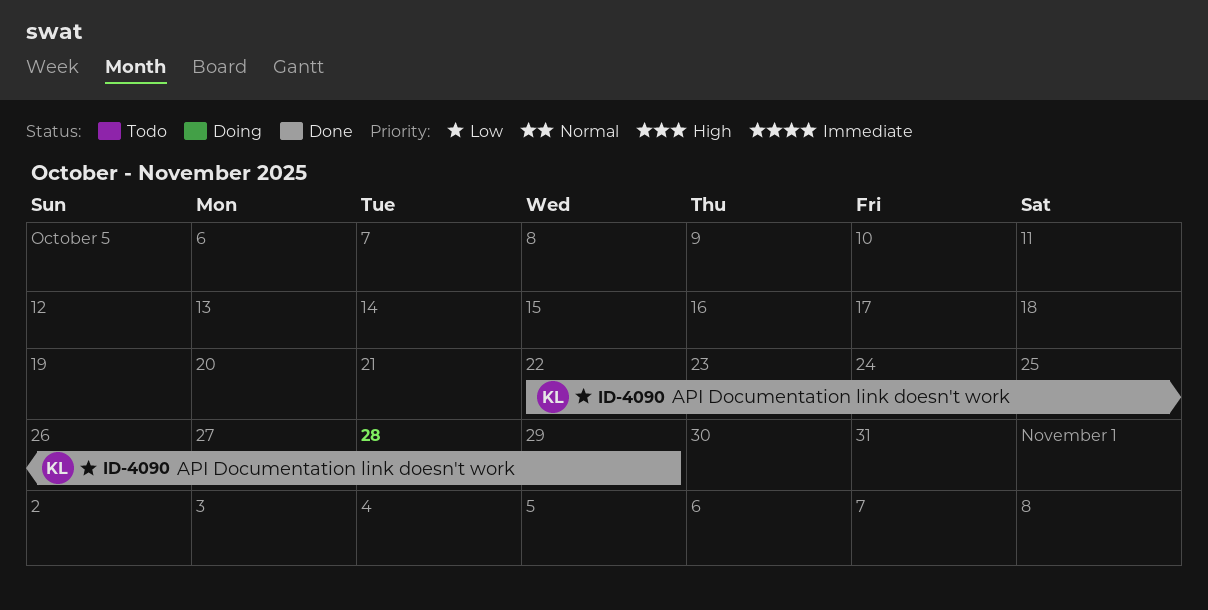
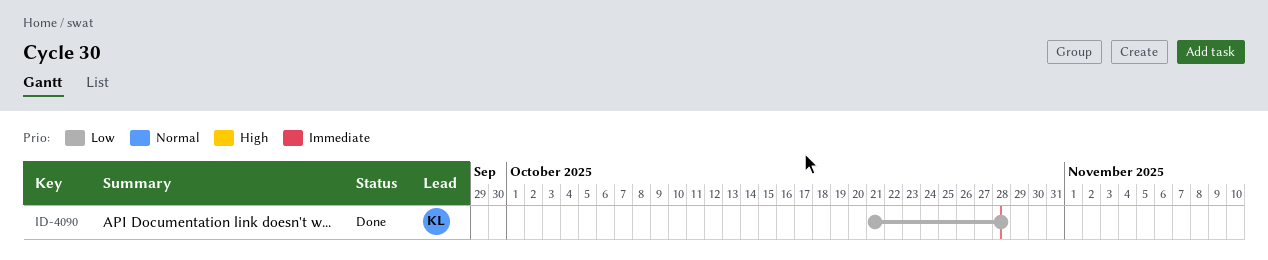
ID-4090, start: Oct 22 -> Oct 21
ID-4090, due: Oct 29 -> Oct 28

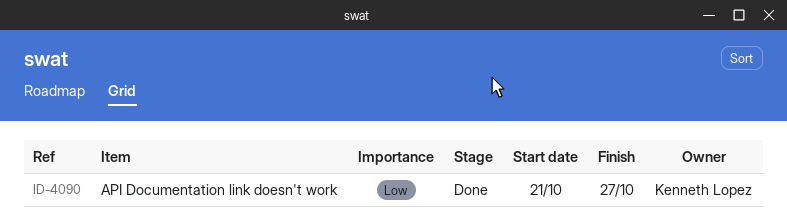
ID-4090, due: Oct 28 -> Oct 27

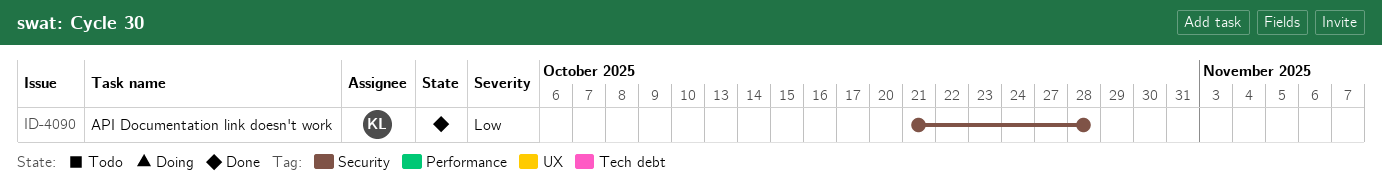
ID-4090, due: Oct 27 -> Oct 28

